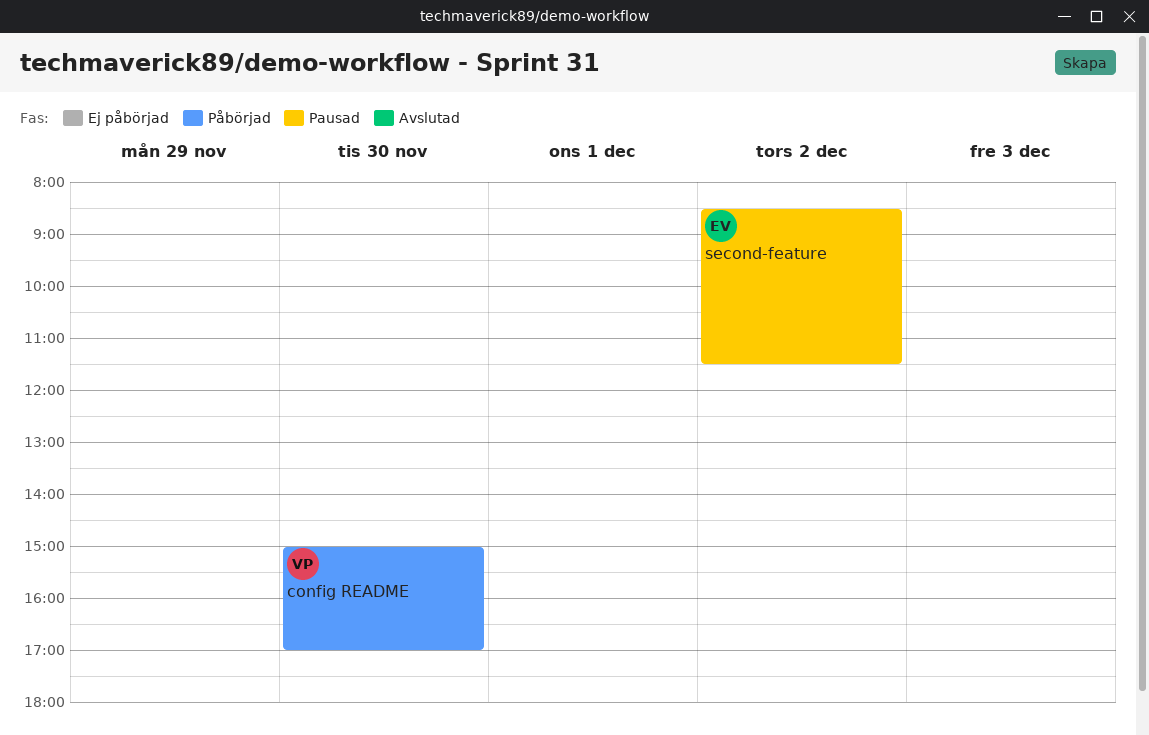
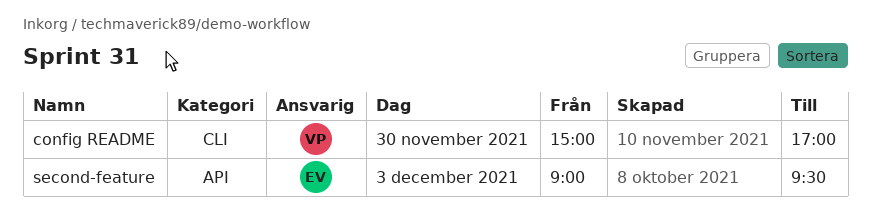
second-feature, day: Dec 2 -> Dec 3
second-feature, begins: 08:30 -> 09:00
second-feature, ends: 11:30 -> 09:30

